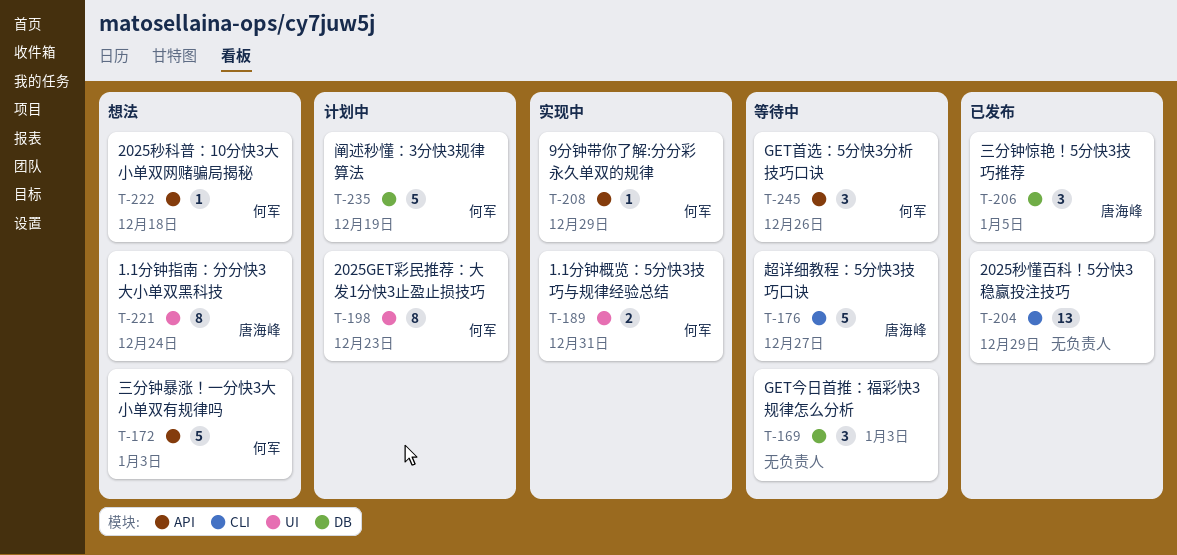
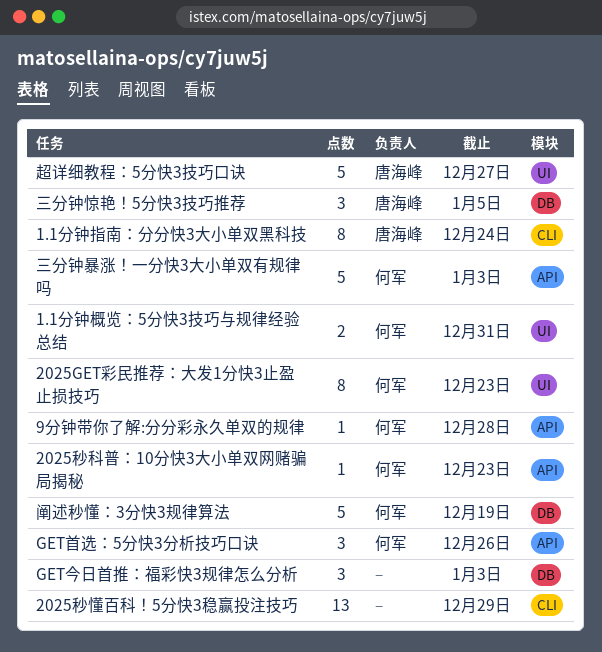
1.1分钟指南：分分快3大小单双黑科技, label: UI -> CLI
2025秒科普：10分快3大小单双网赌骗局揭秘, due: Dec 18 -> Dec 23
9分钟带你了解:分分彩永久单双的规律, due: Dec 29 -> Dec 28
超详细教程：5分快3技巧口诀, label: CLI -> UI

